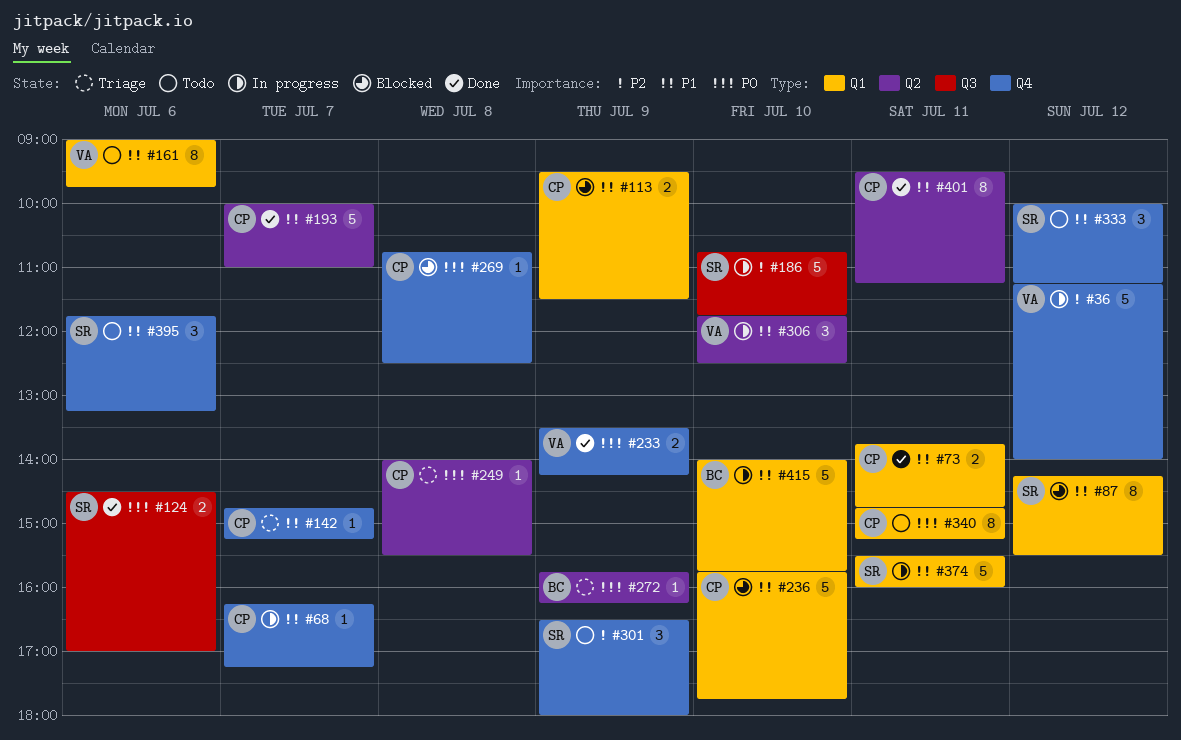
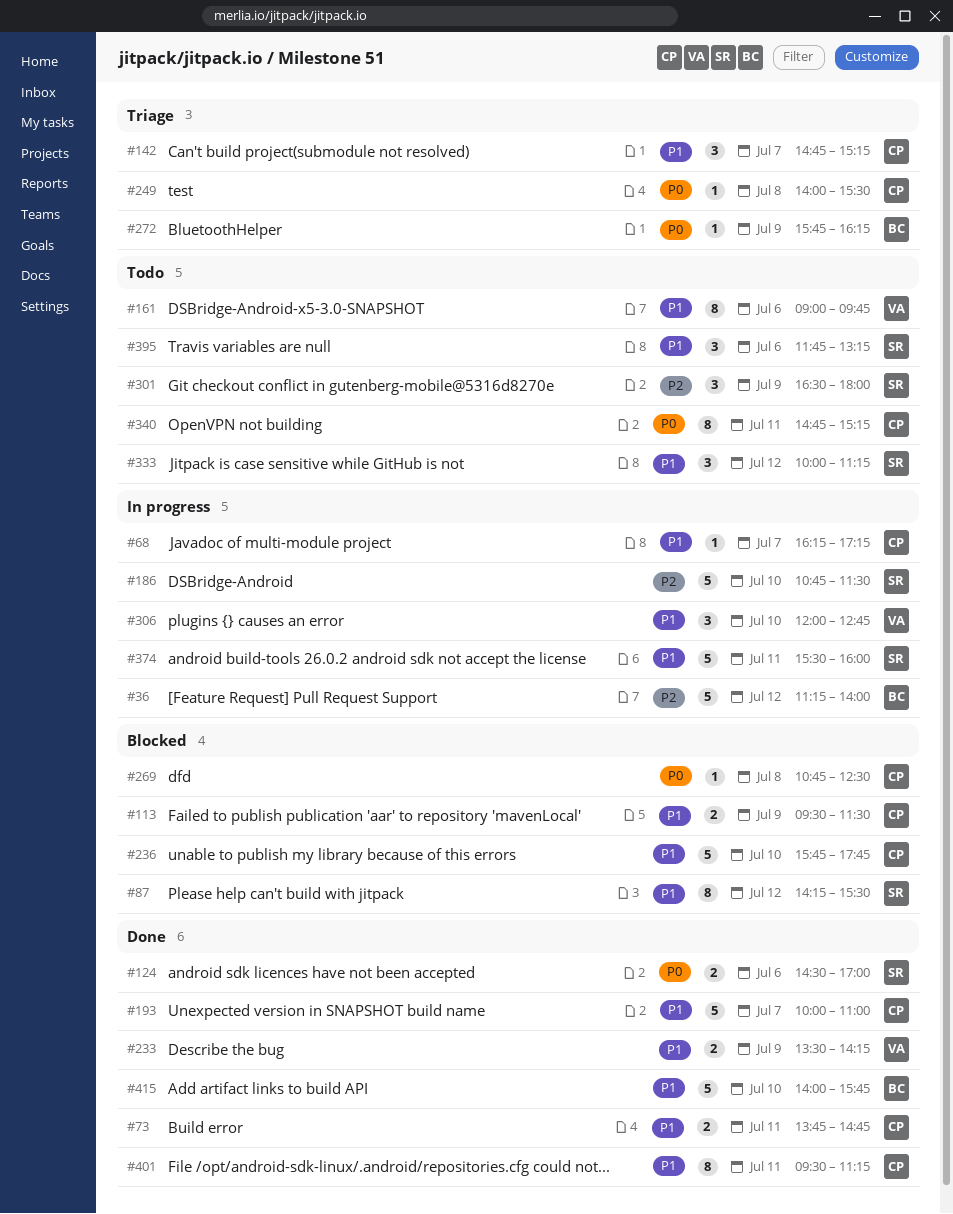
#36, owner: VA -> BC
#142, estimate: 1 -> 3
#186, ends: 11:45 -> 11:30
#233, priority: P0 -> P1
#306, begins: 11:45 -> 12:00
#306, ends: 12:30 -> 12:45
#415, status: In progress -> Done

